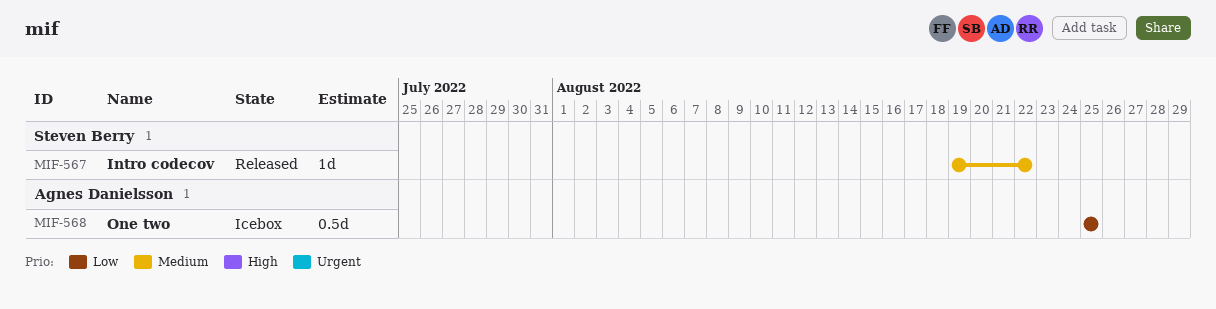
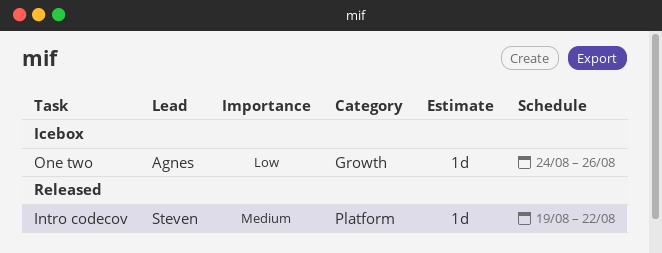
One two, estimate: 0.5d -> 1d
One two, start: Aug 25 -> Aug 24
One two, due: Aug 25 -> Aug 26

